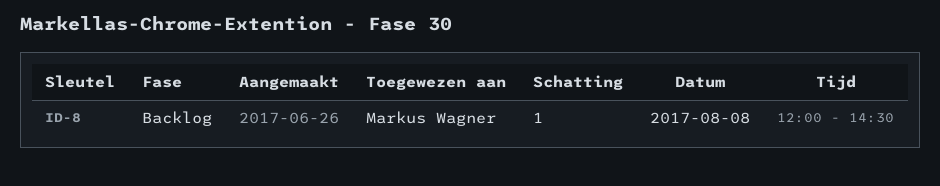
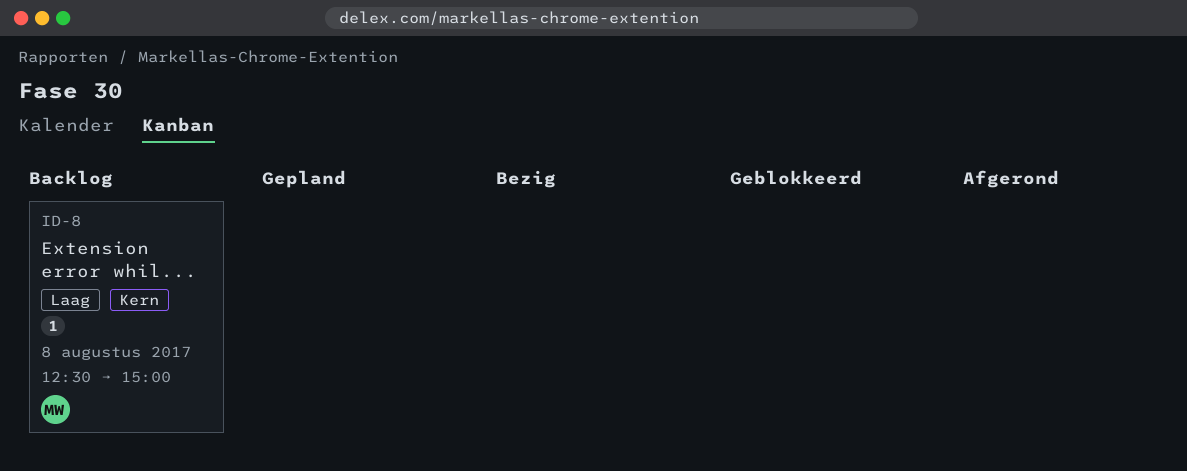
ID-8, begins: 12:00 -> 12:30
ID-8, ends: 14:30 -> 15:00

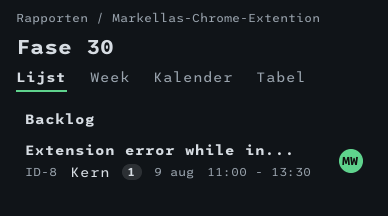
ID-8, day: Aug 8 -> Aug 9
ID-8, begins: 12:30 -> 11:00
ID-8, ends: 15:00 -> 13:30

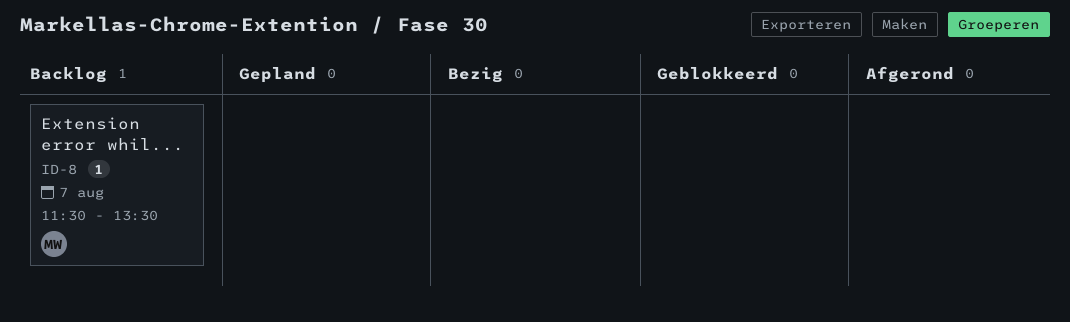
ID-8, day: Aug 9 -> Aug 7
ID-8, begins: 11:00 -> 11:30

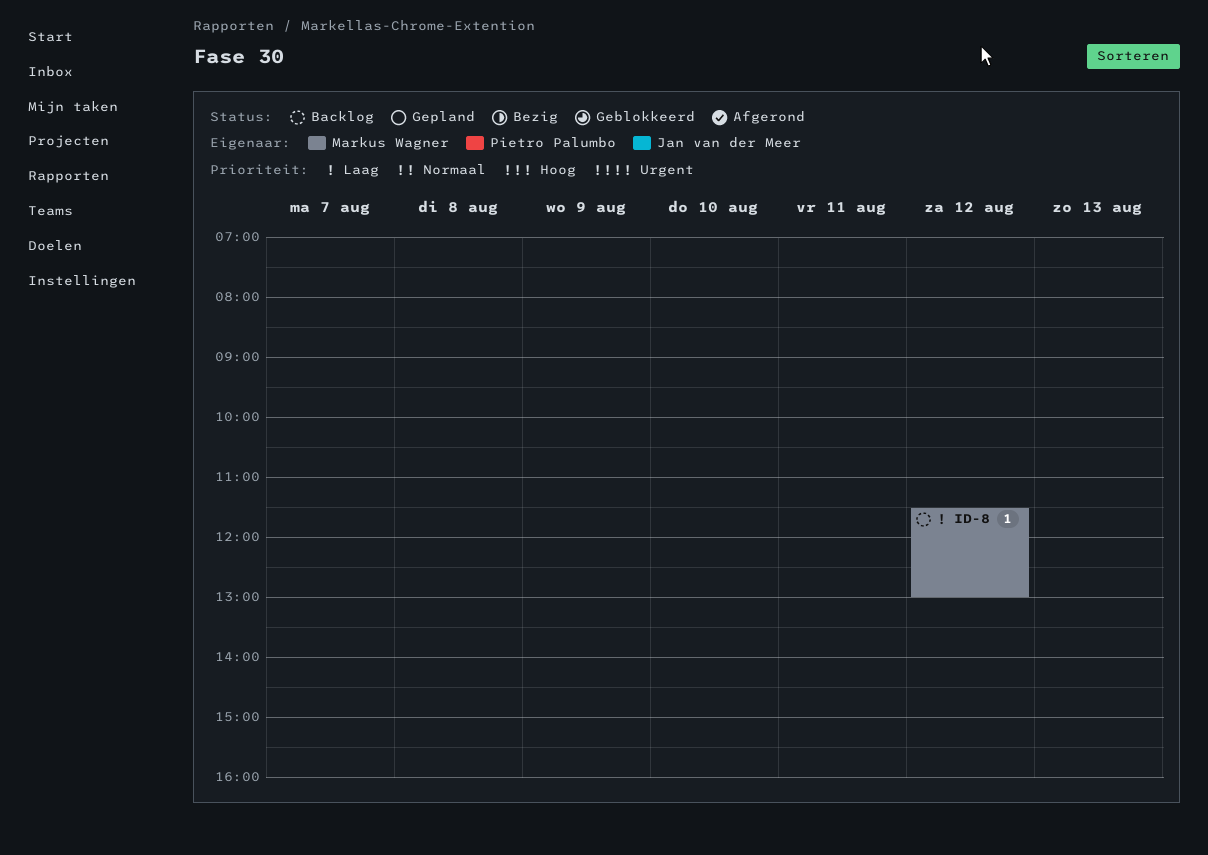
ID-8, day: Aug 7 -> Aug 12
ID-8, ends: 13:30 -> 13:00

